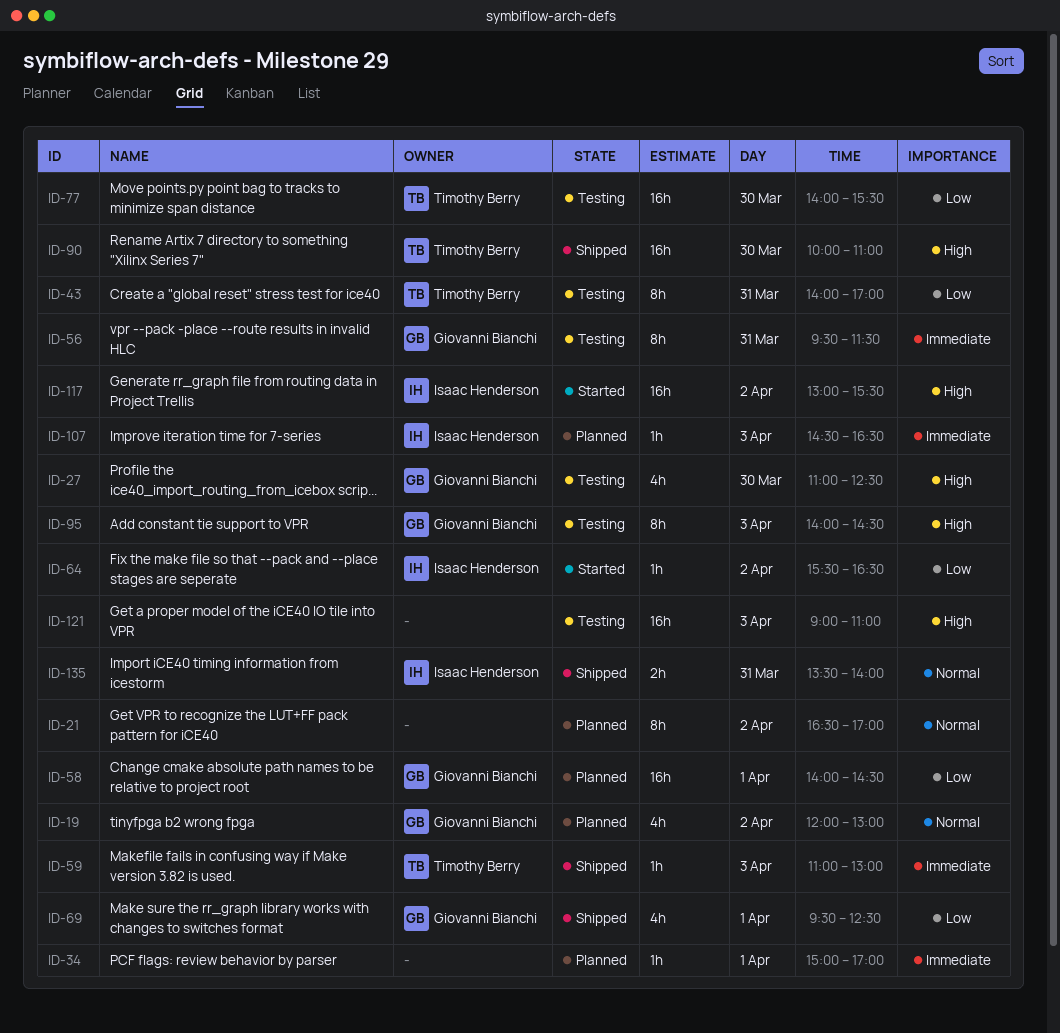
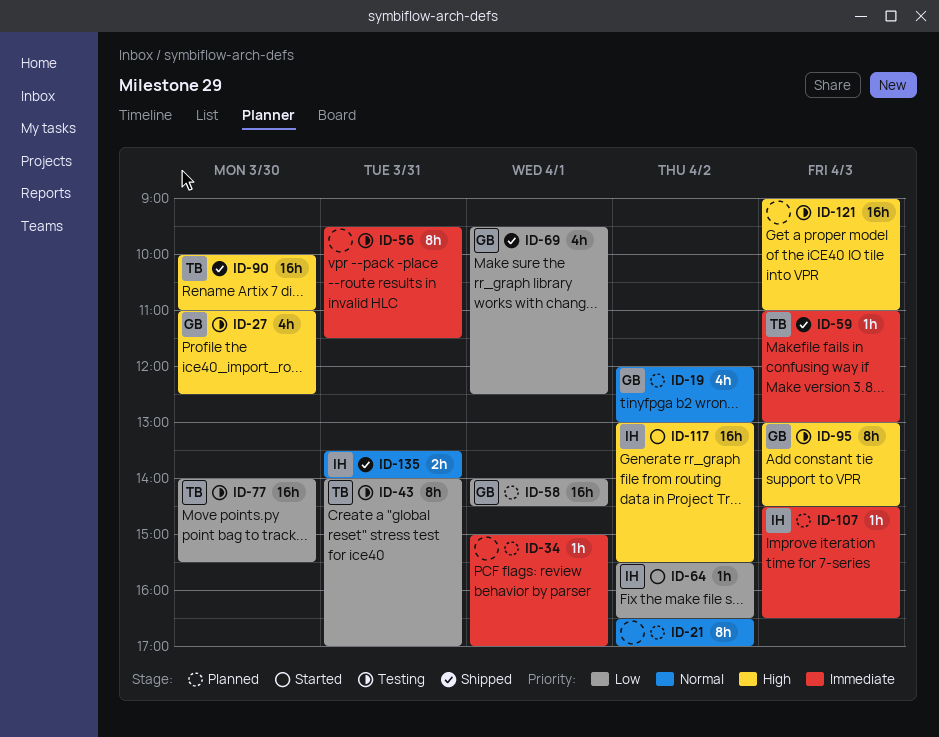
ID-56, owner: Giovanni Bianchi -> none
ID-95, begins: 14:00 -> 13:00

